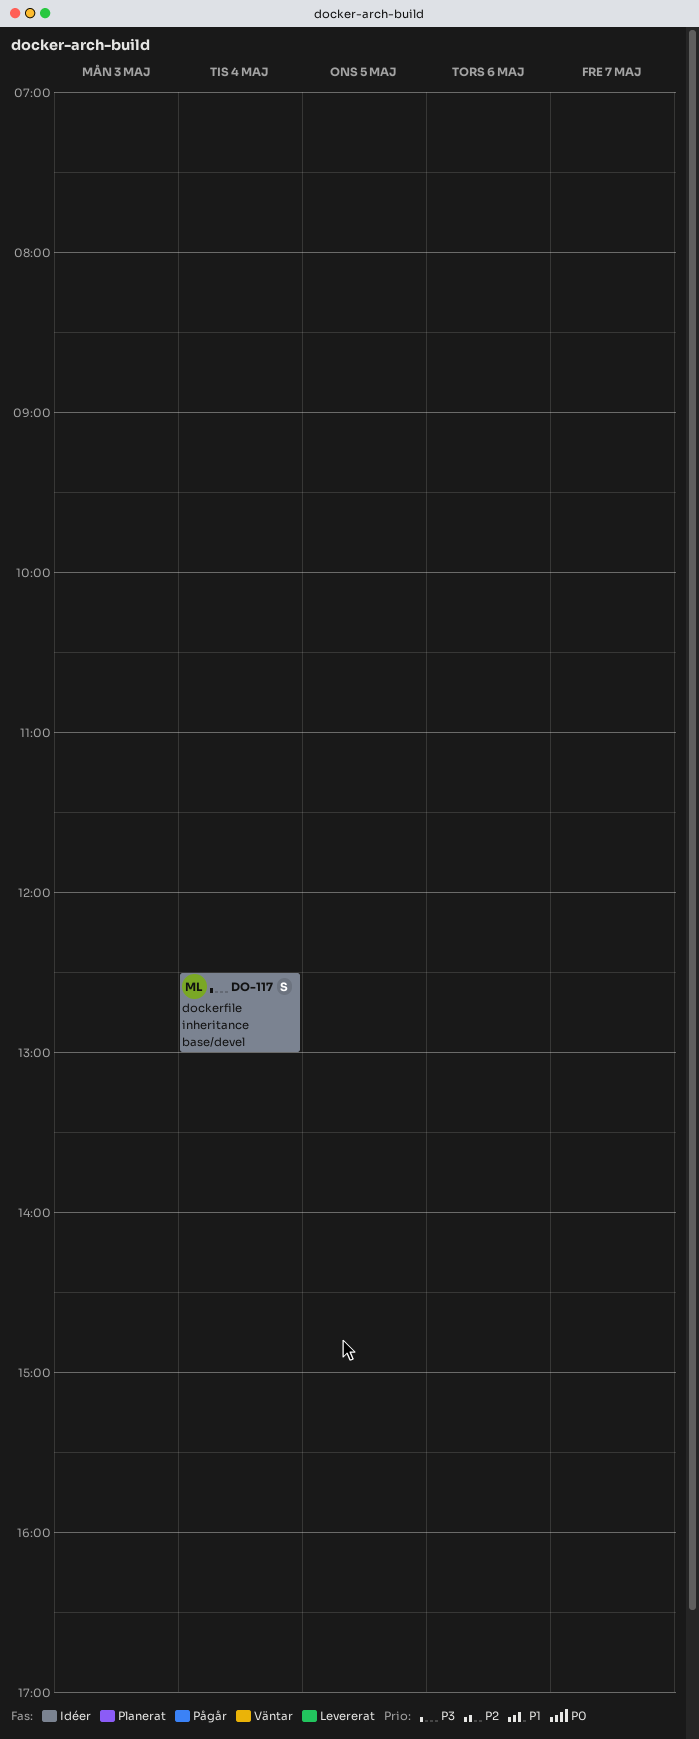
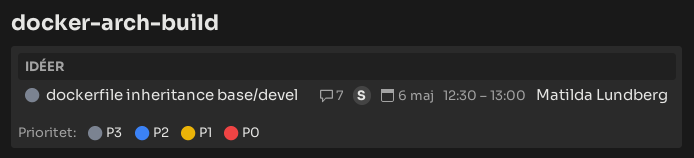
dockerfile inheritance base/devel, day: May 4 -> May 6

